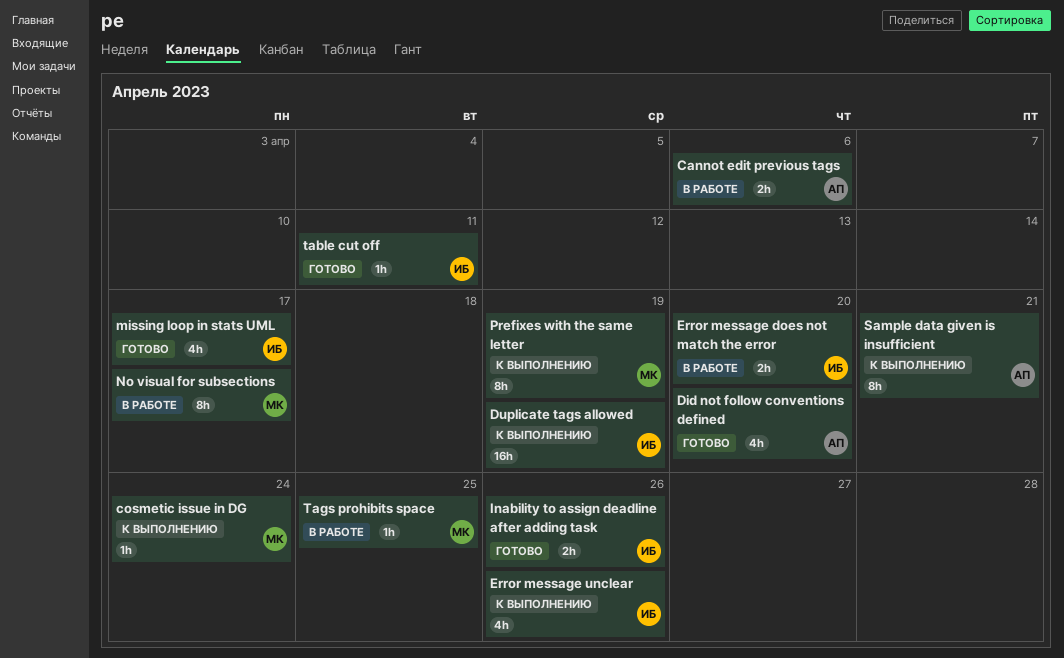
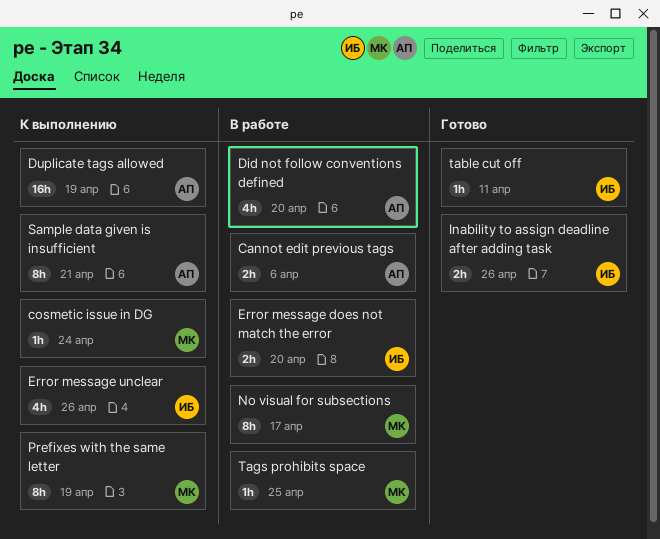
Did not follow conventions defined, status: Готово -> В работе
Duplicate tags allowed, owner: ИБ -> АП
missing loop in stats UML: present -> none

